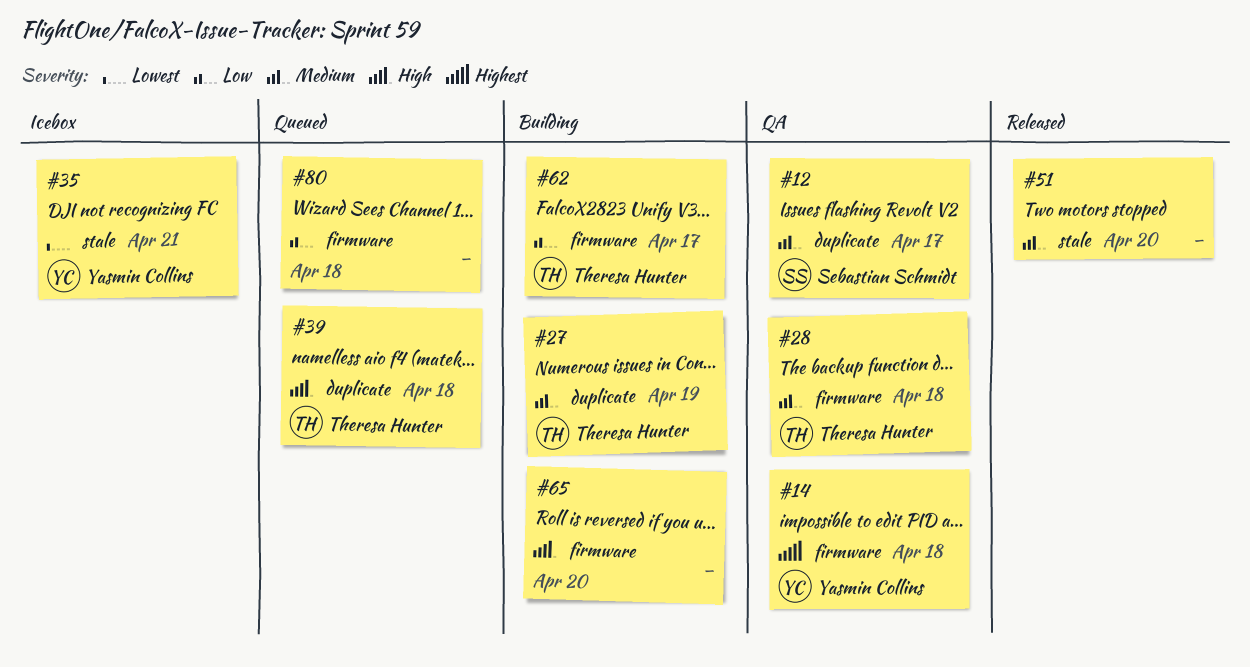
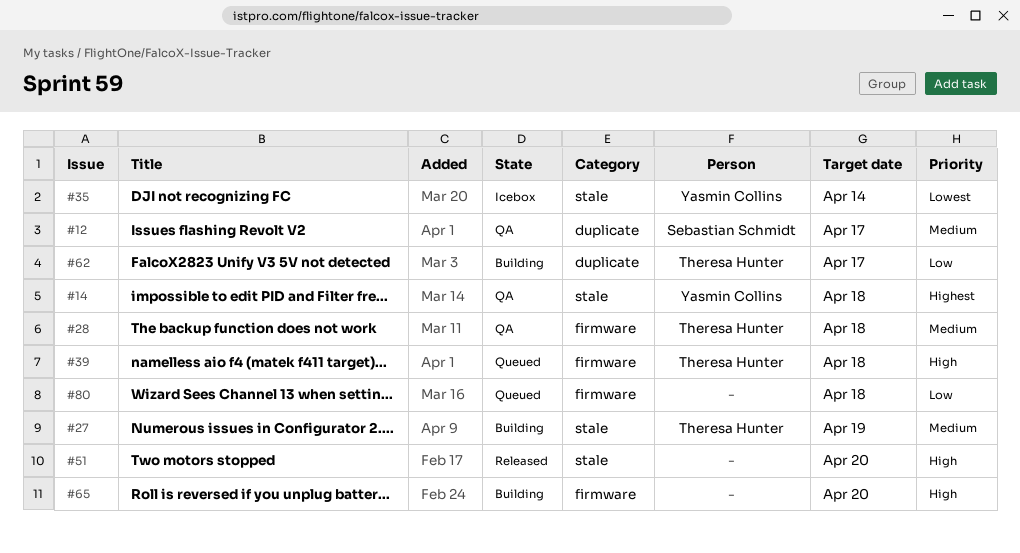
#14, label: firmware -> stale
#27, label: duplicate -> stale
#35, due: Apr 21 -> Apr 14
#39, label: duplicate -> firmware
#51, priority: Medium -> High
#62, label: firmware -> duplicate

